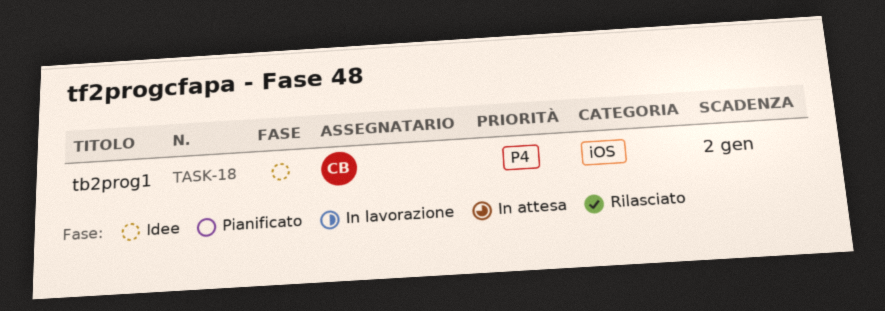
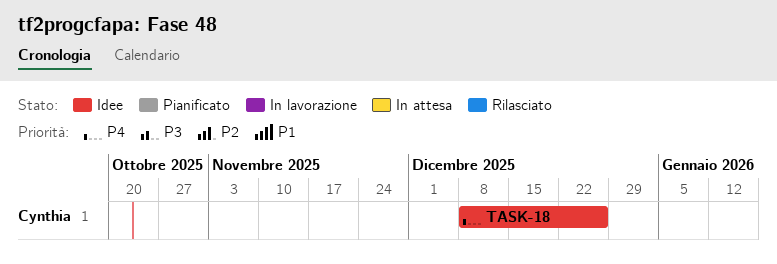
TASK-18, due: Jan 2 -> Dec 26

